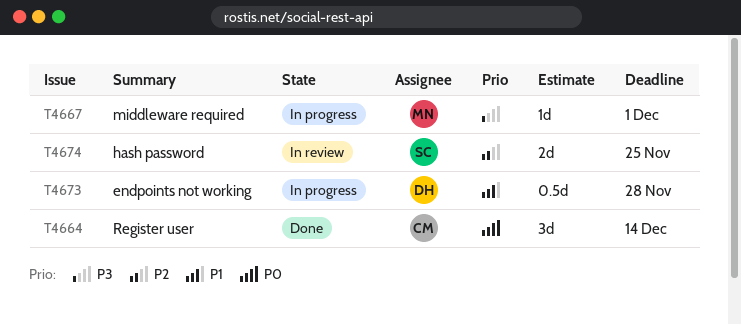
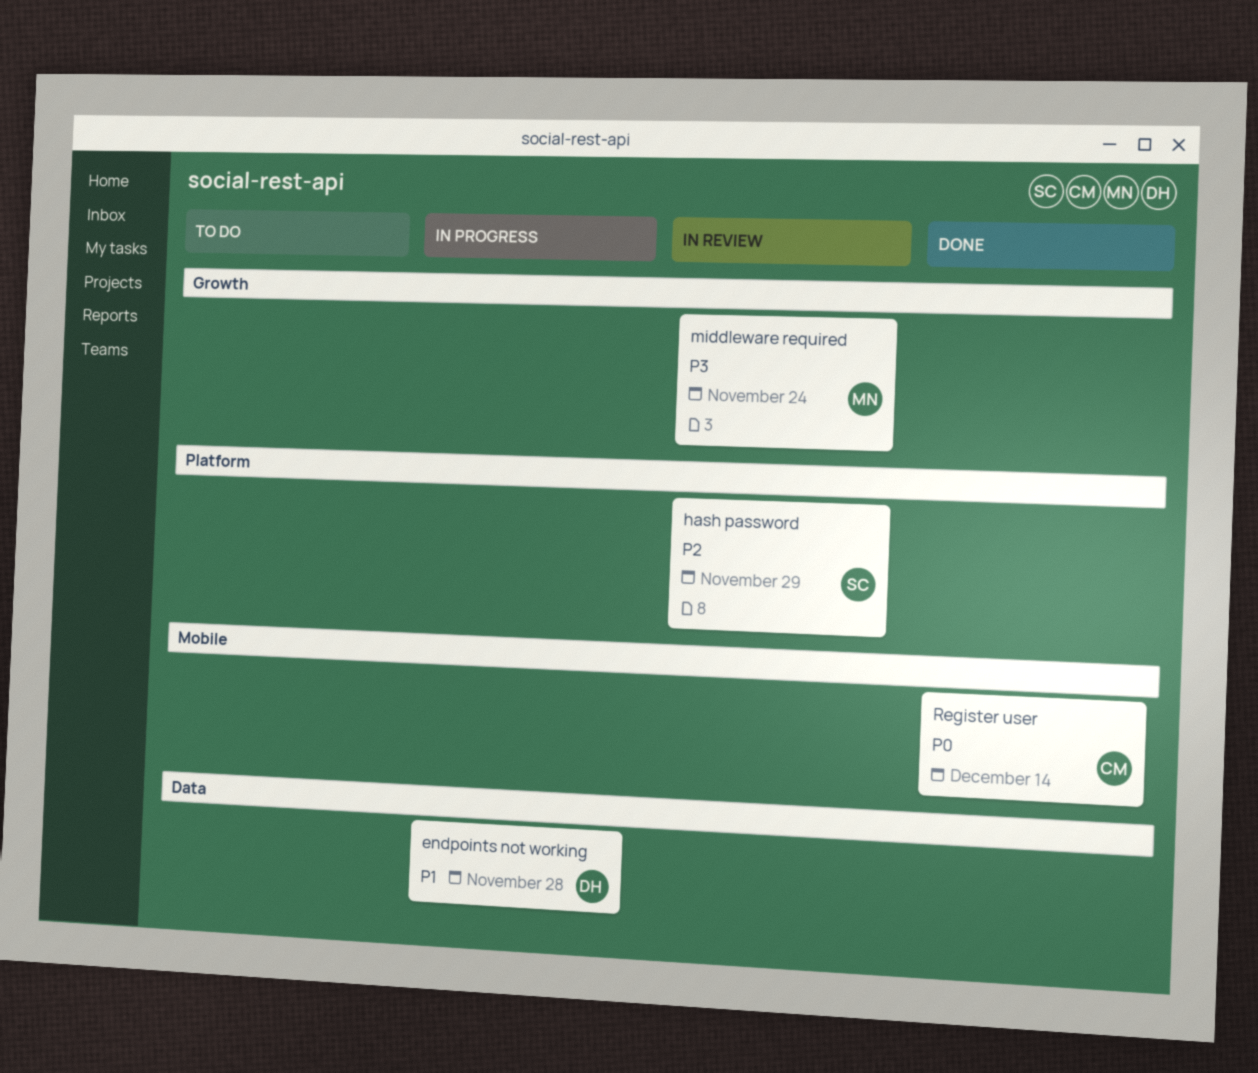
hash password, due: Nov 25 -> Nov 29
middleware required, status: In progress -> In review
middleware required, due: Dec 1 -> Nov 24

